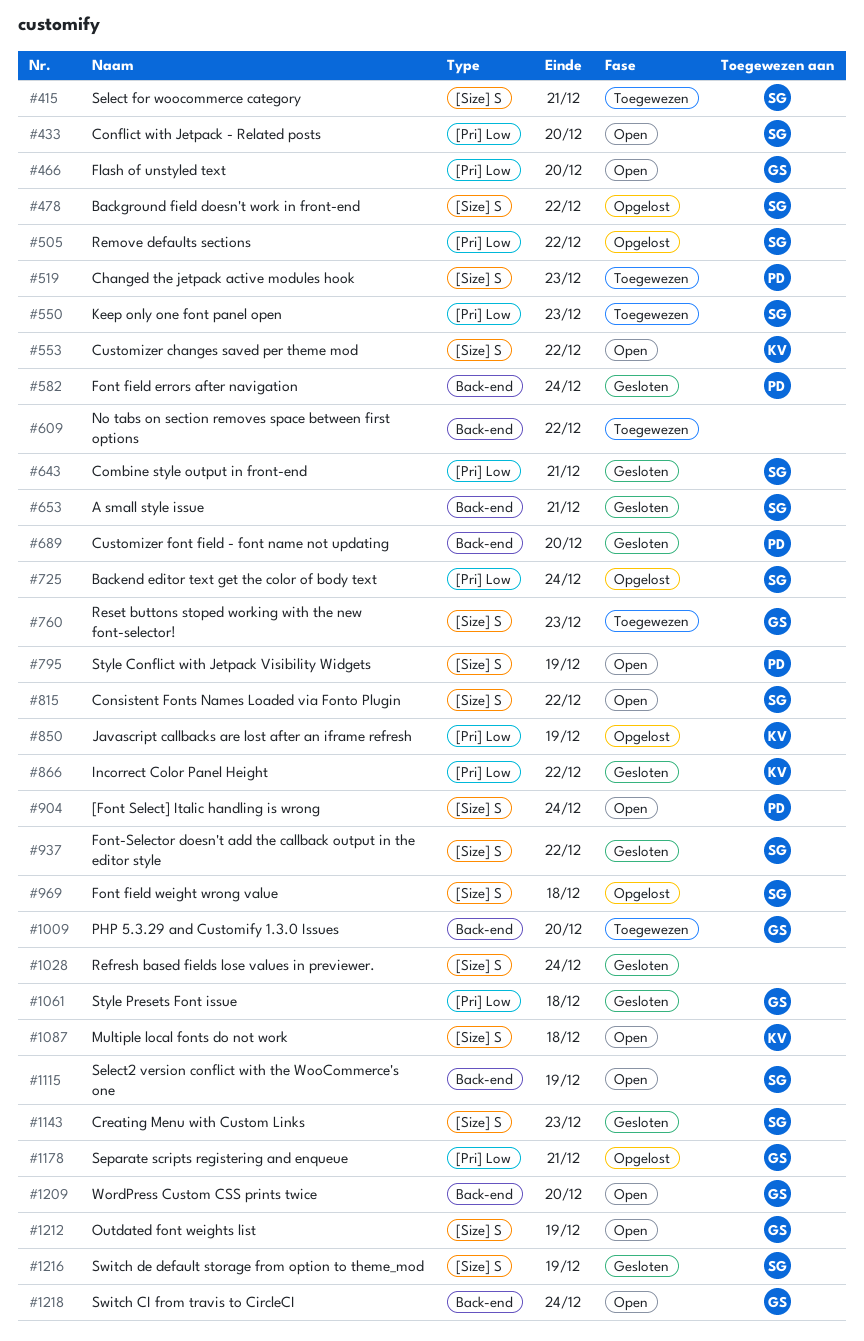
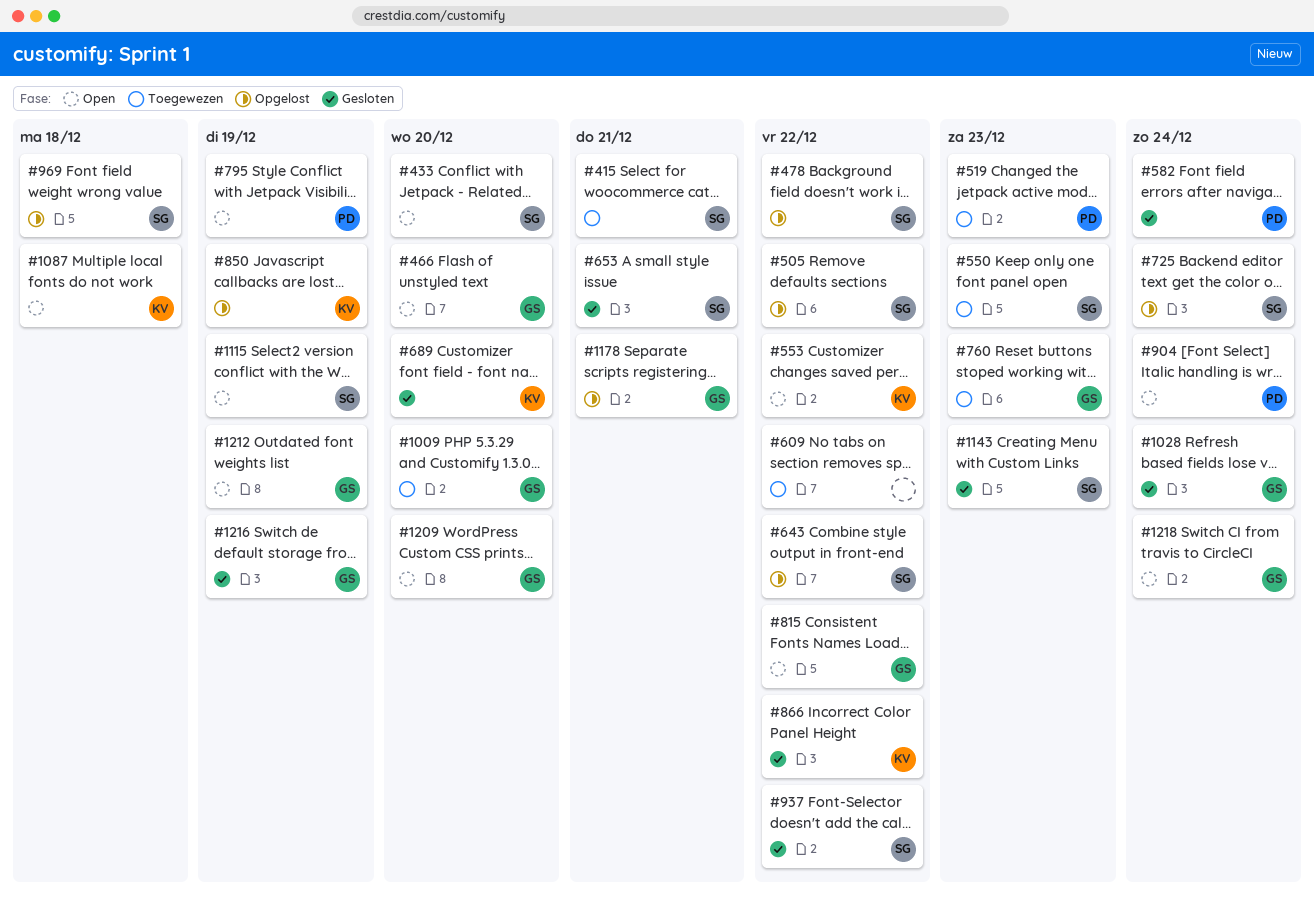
#643, status: Gesloten -> Opgelost
#643, due: Dec 21 -> Dec 22
#689, owner: PD -> KV
#815, owner: SG -> GS
#1028, owner: none -> GS
#1061: present -> none
#1216, owner: SG -> GS

